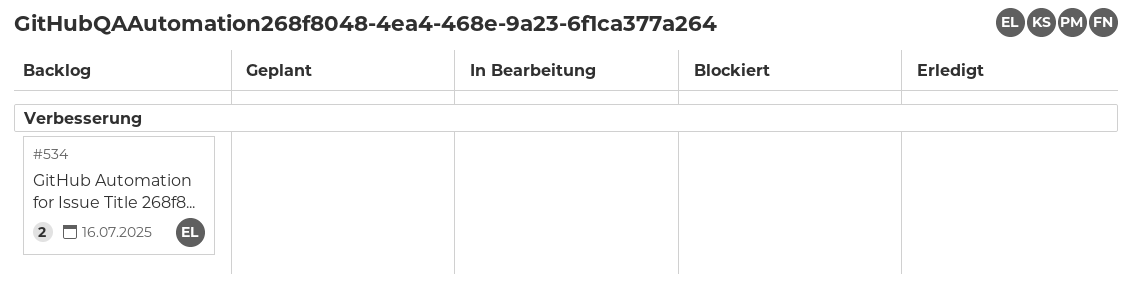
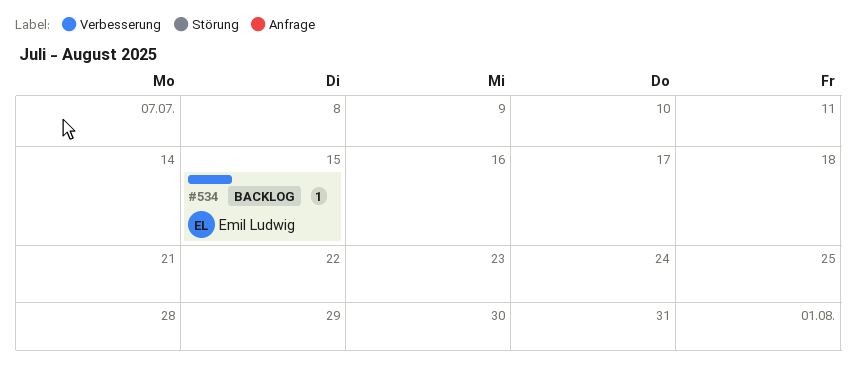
#534, estimate: 2 -> 1
#534, due: Jul 16 -> Jul 15

